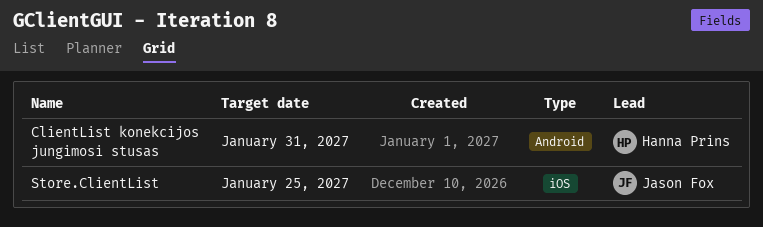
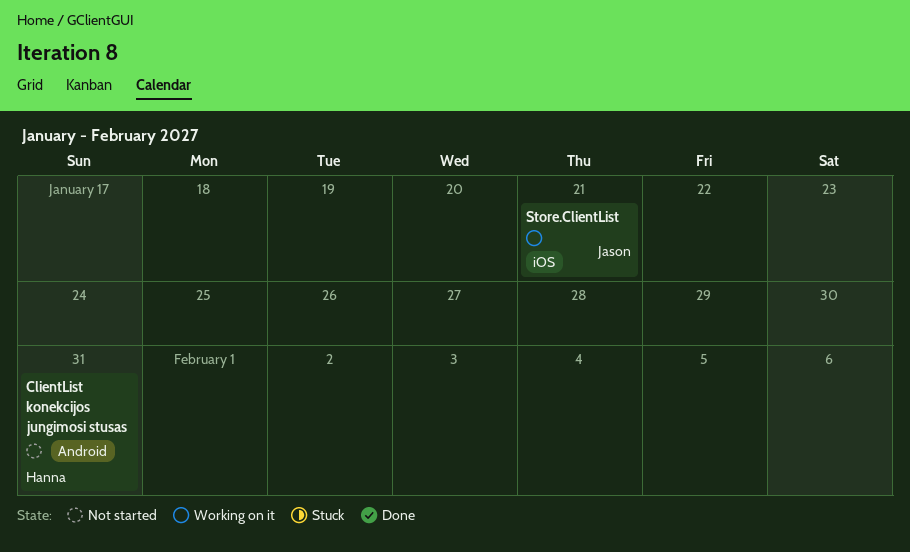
Store.ClientList, due: Jan 25 -> Jan 21

